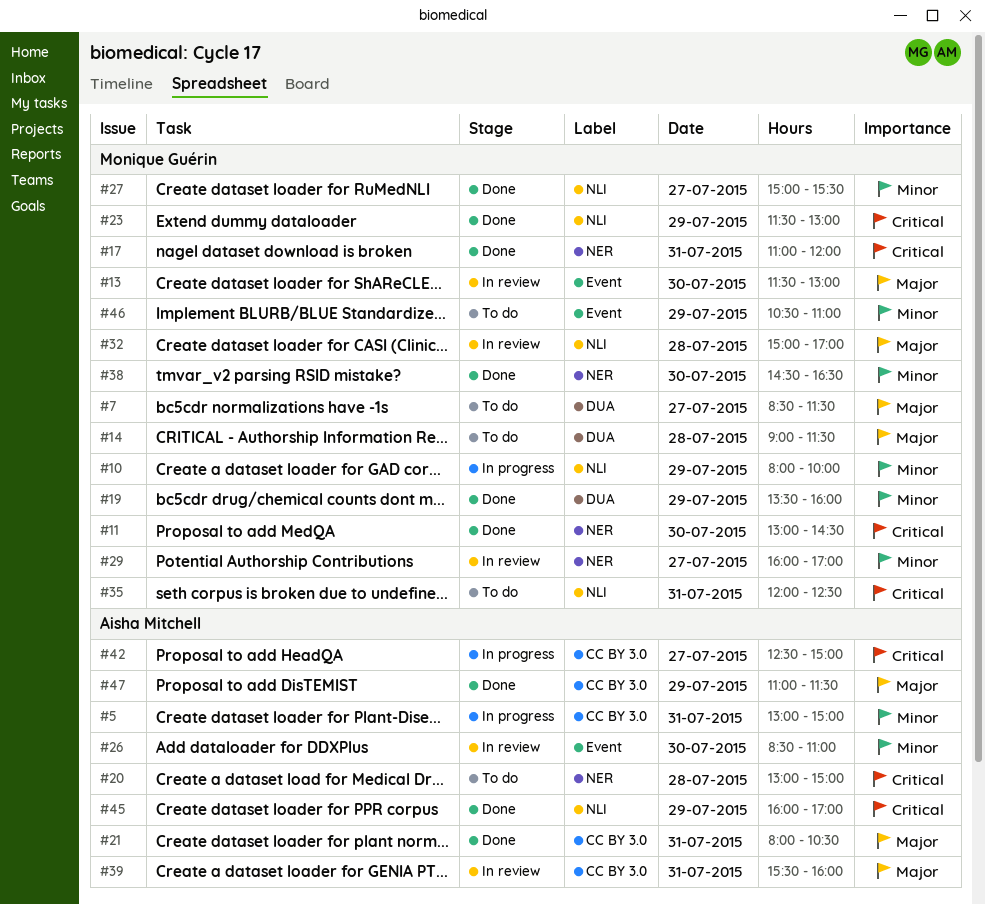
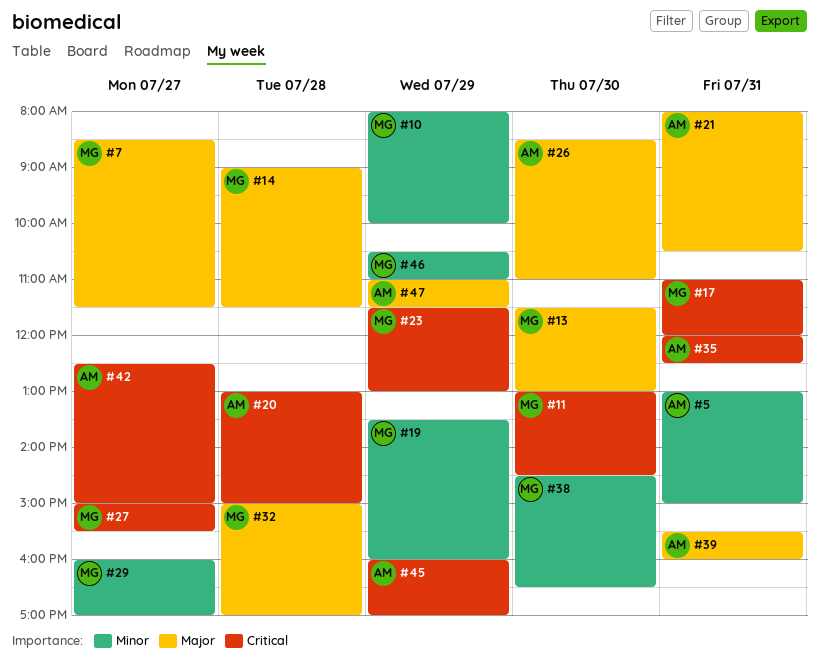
#26, priority: Minor -> Major
#27, priority: Minor -> Critical
#35, owner: Monique Guérin -> Aisha Mitchell

